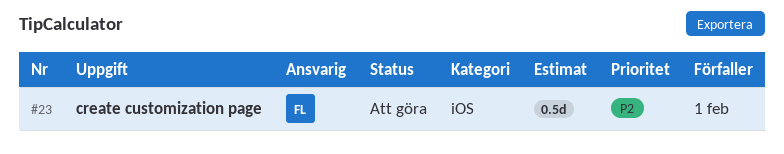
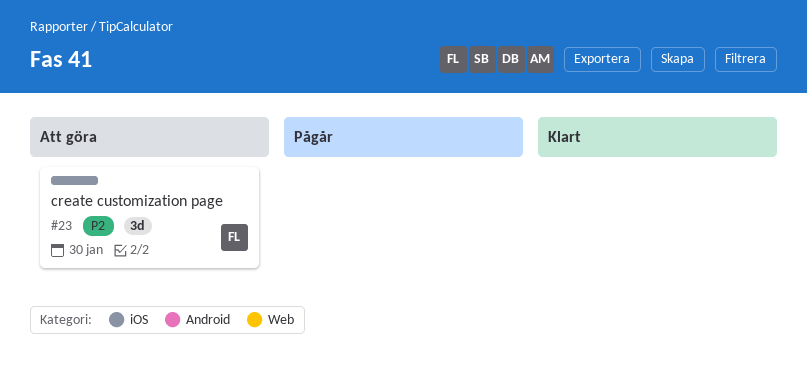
#23, estimate: 0.5d -> 3d
#23, due: Feb 1 -> Jan 30

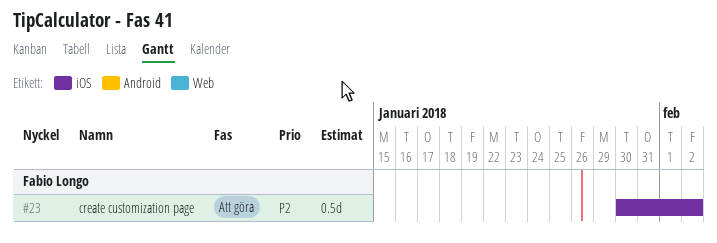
#23, estimate: 3d -> 0.5d
#23, due: Jan 30 -> Feb 2

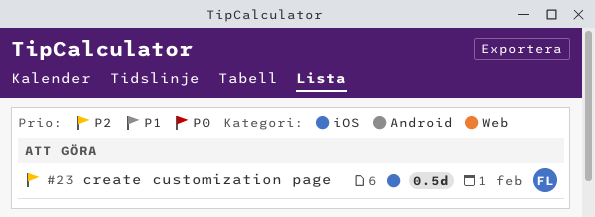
#23, due: Feb 2 -> Feb 1

